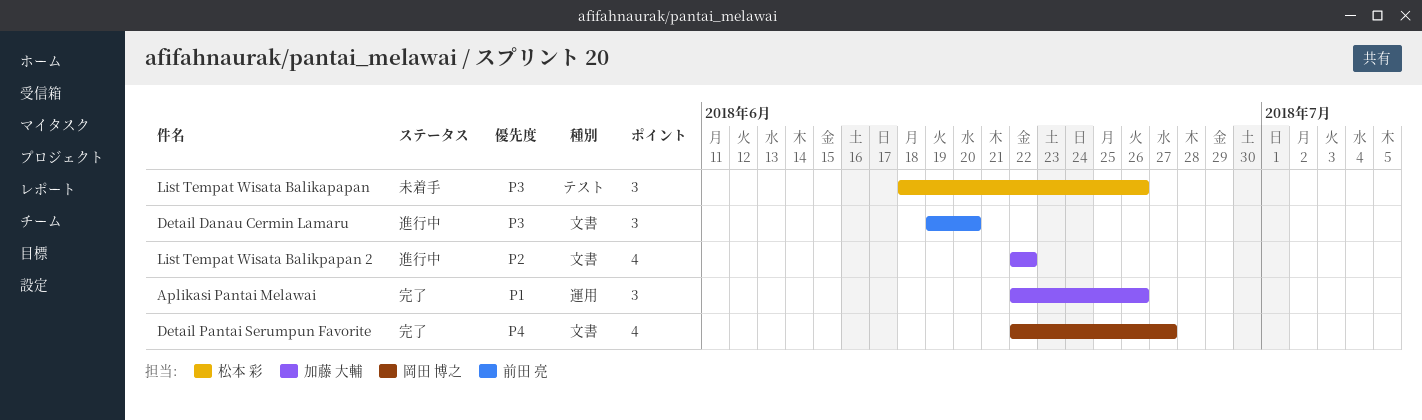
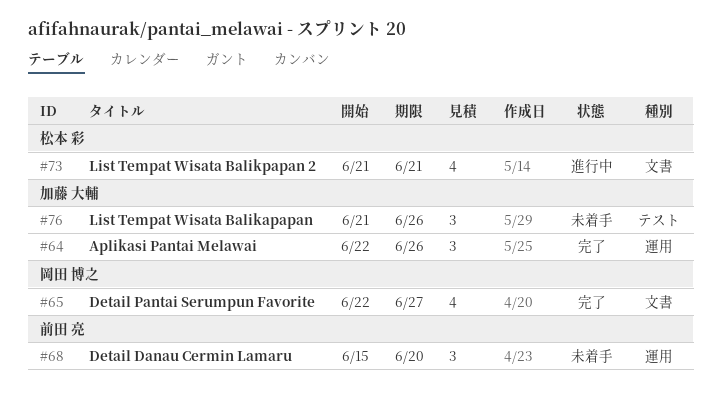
Detail Danau Cermin Lamaru, status: 進行中 -> 未着手
Detail Danau Cermin Lamaru, label: 文書 -> 運用
Detail Danau Cermin Lamaru, start: Jun 19 -> Jun 15
List Tempat Wisata Balikapapan, owner: 松本 彩 -> 加藤 大輔
List Tempat Wisata Balikapapan, start: Jun 18 -> Jun 21
List Tempat Wisata Balikpapan 2, owner: 加藤 大輔 -> 松本 彩
List Tempat Wisata Balikpapan 2, start: Jun 22 -> Jun 21
List Tempat Wisata Balikpapan 2, due: Jun 22 -> Jun 21

